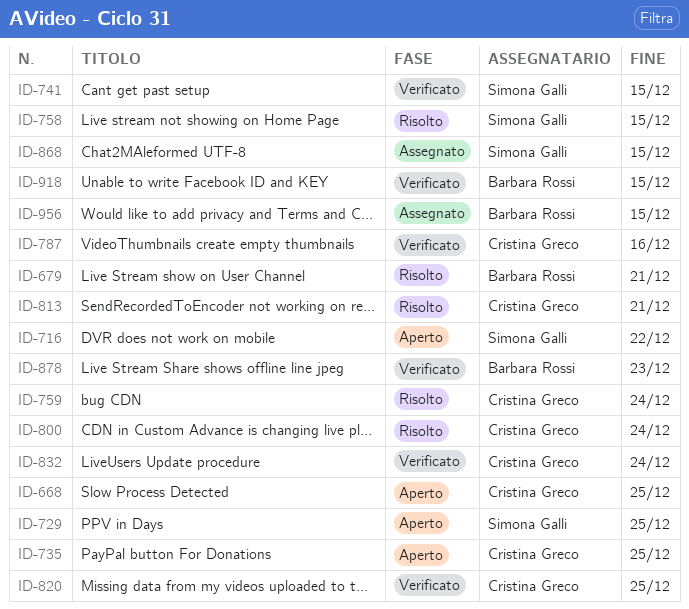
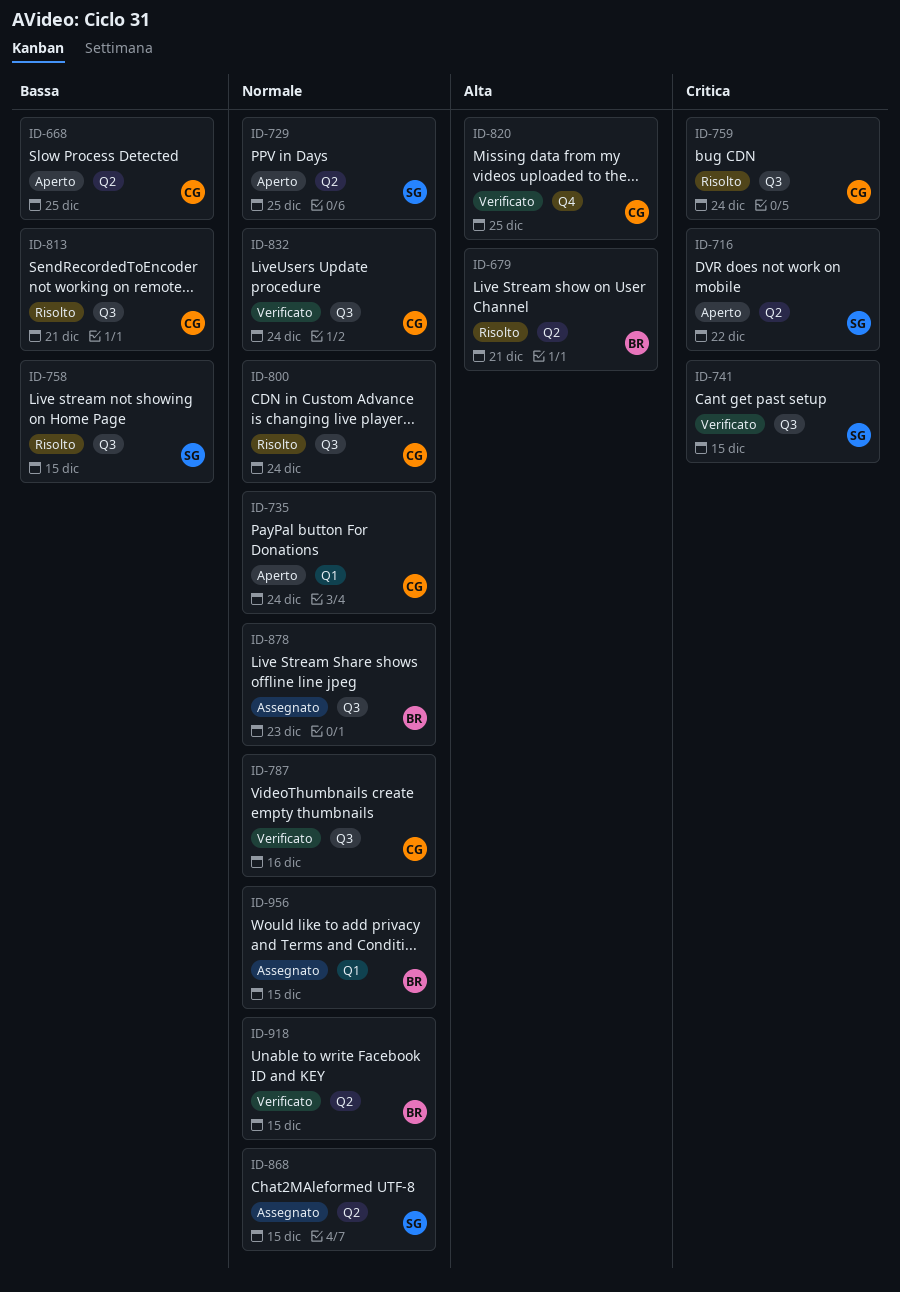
ID-735, due: Dec 25 -> Dec 24
ID-878, status: Verificato -> Assegnato

